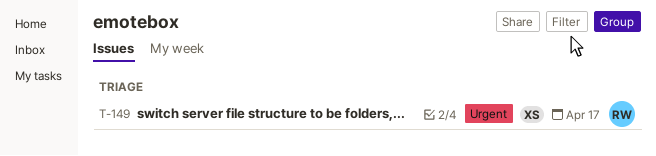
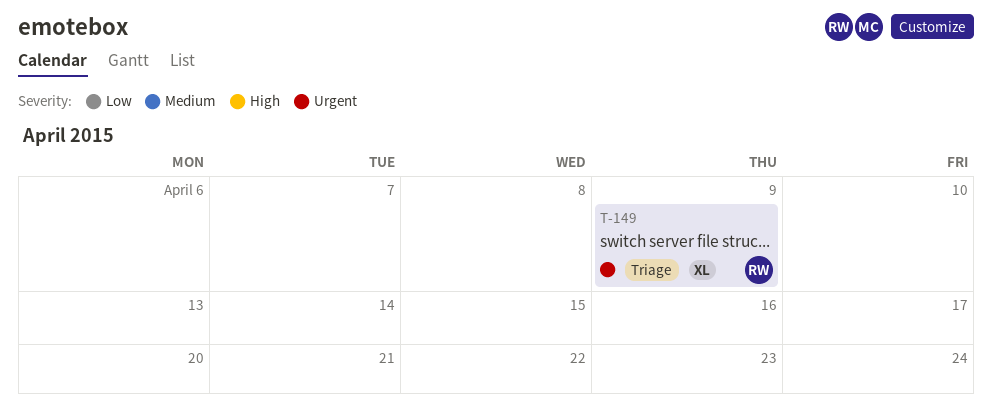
T-149, estimate: XS -> XL
T-149, due: Apr 17 -> Apr 9

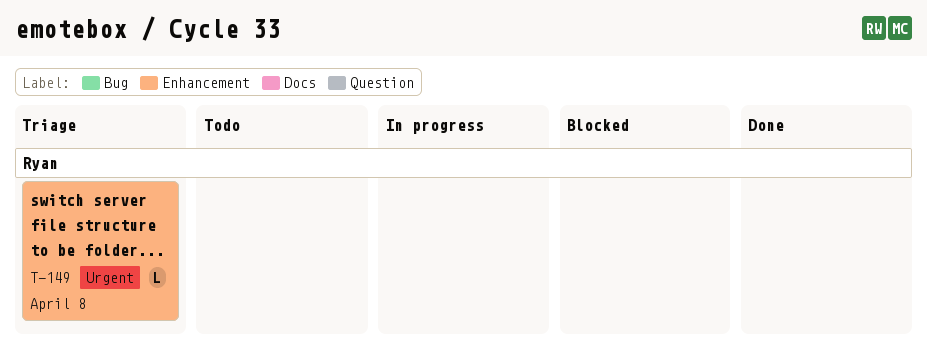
T-149, estimate: XL -> L
T-149, due: Apr 9 -> Apr 8

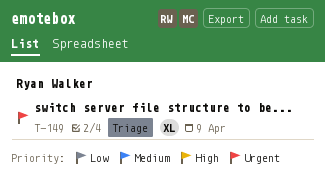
T-149, estimate: L -> XL
T-149, due: Apr 8 -> Apr 9

